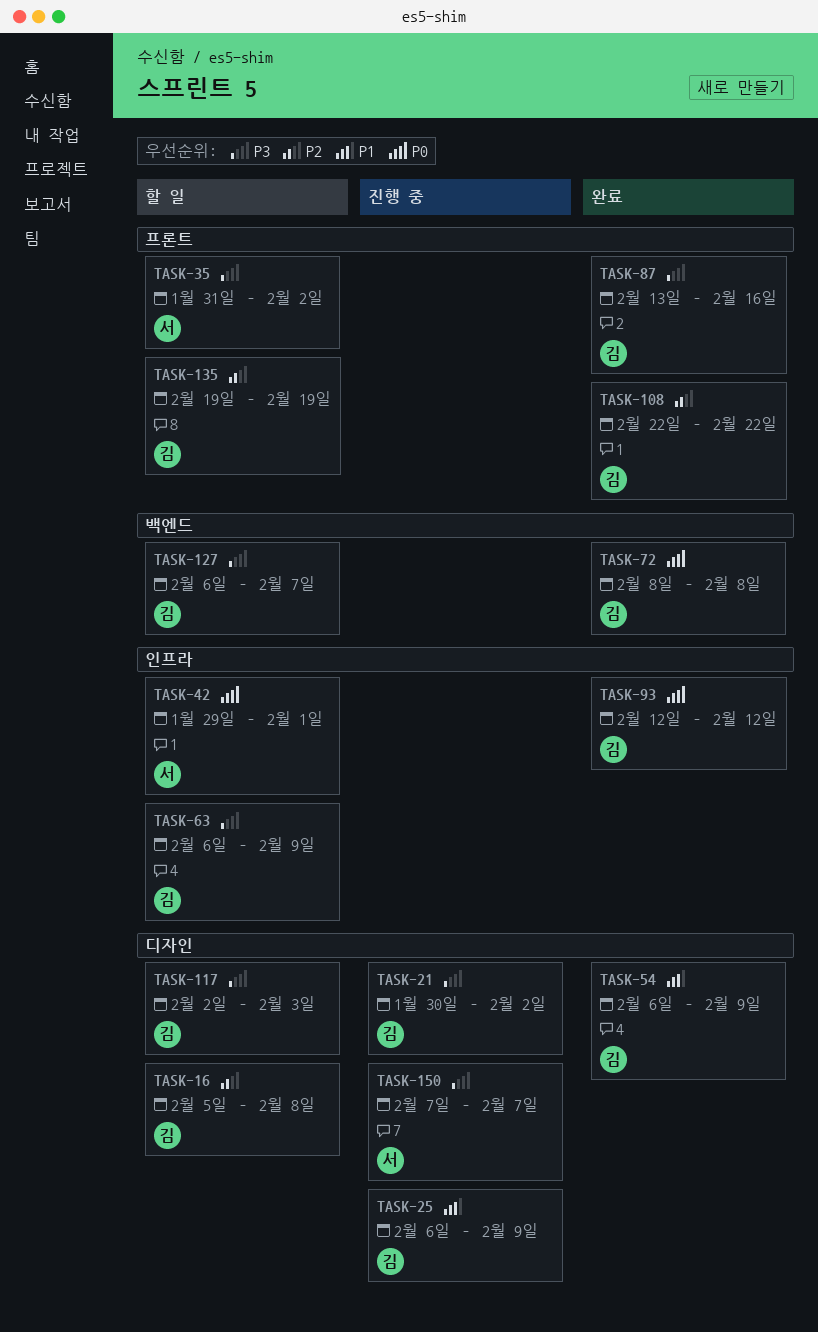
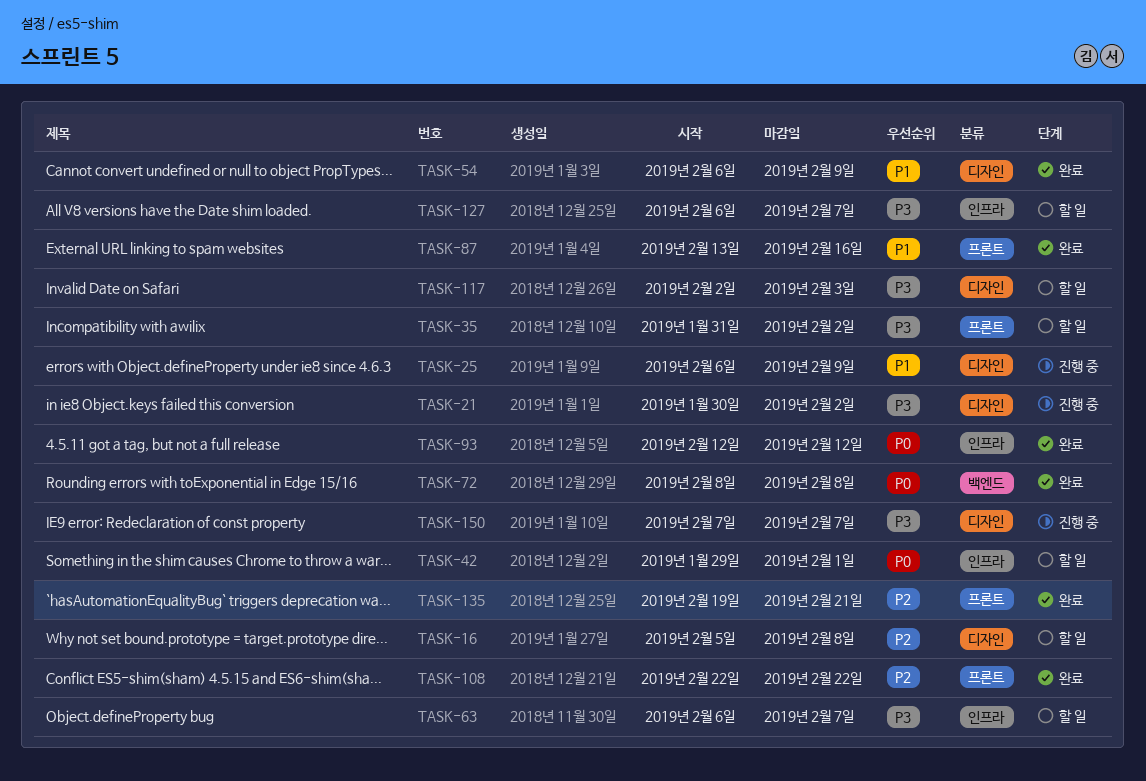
TASK-63, due: Feb 9 -> Feb 7
TASK-87, priority: P3 -> P1
TASK-127, label: 백엔드 -> 인프라
TASK-135, status: 할 일 -> 완료
TASK-135, due: Feb 19 -> Feb 21

